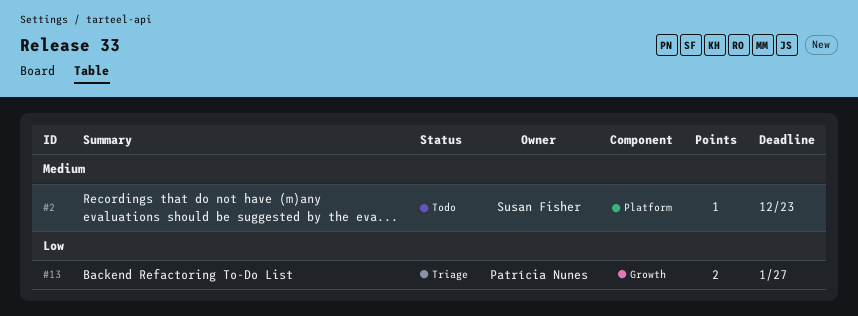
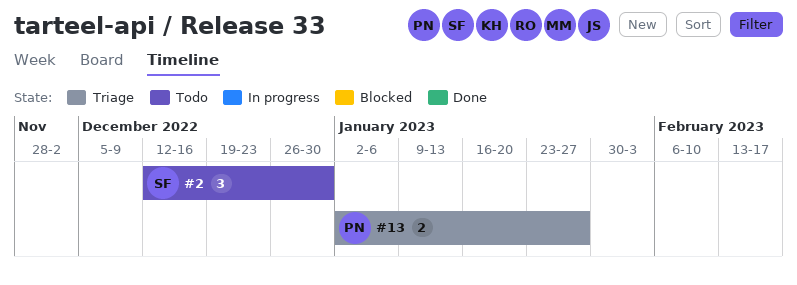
#2, estimate: 1 -> 3
#2, due: Dec 23 -> Dec 30

